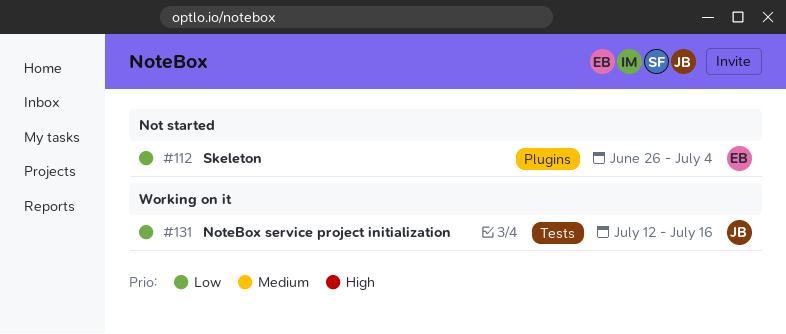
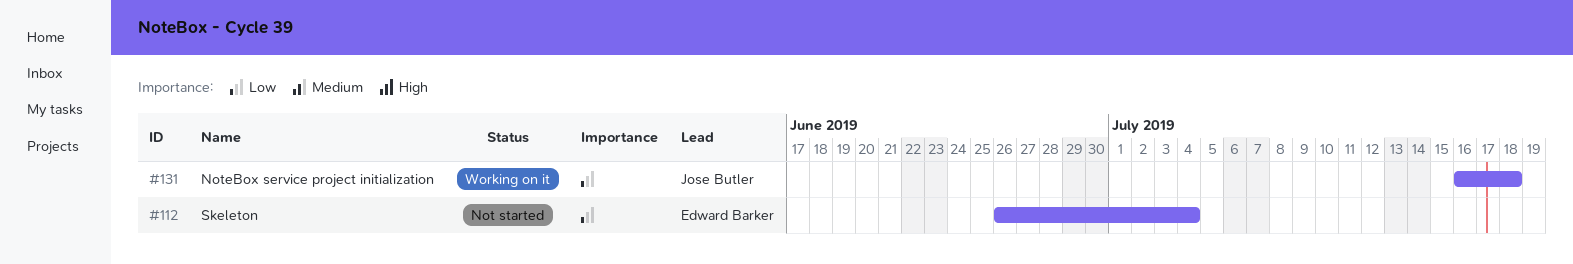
#131, start: Jul 12 -> Jul 16
#131, due: Jul 16 -> Jul 18

